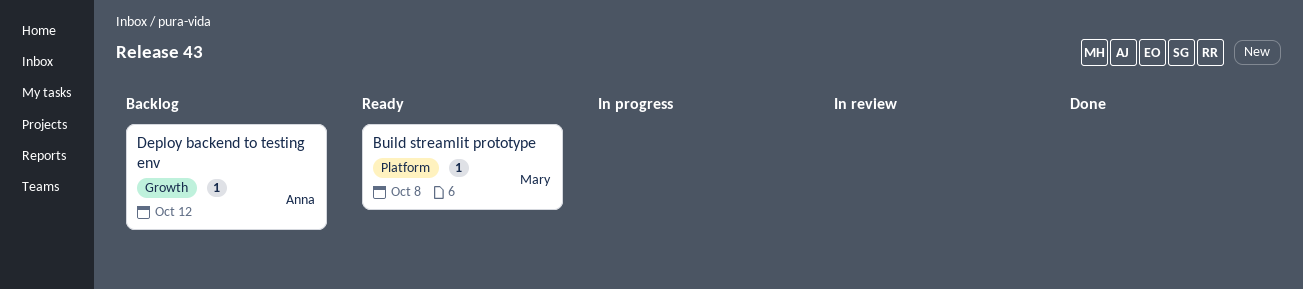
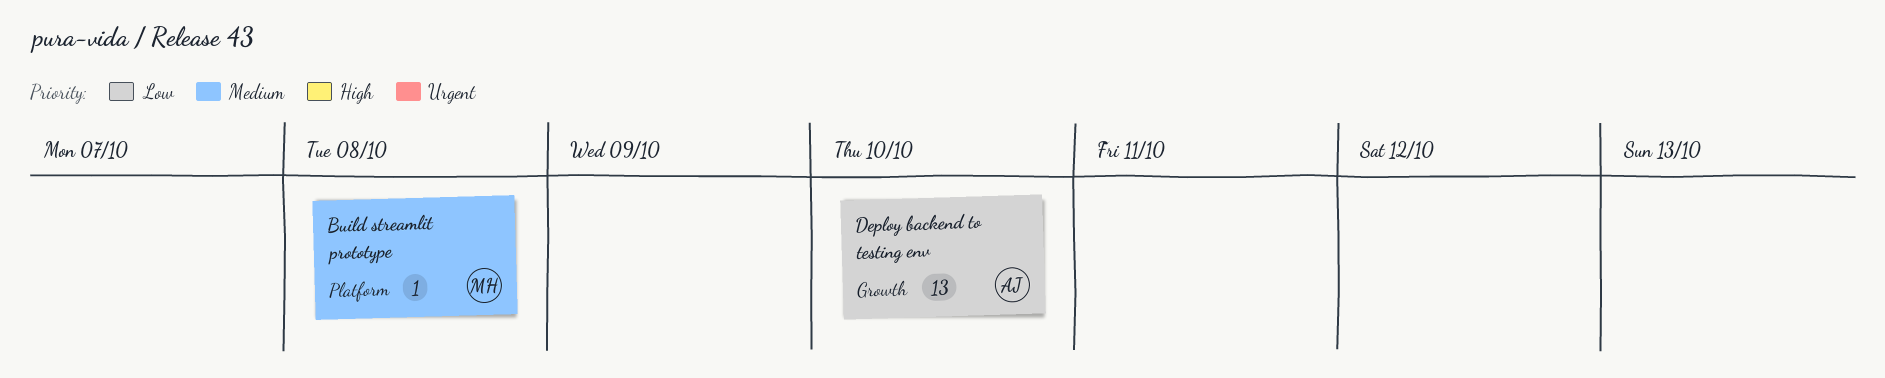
Deploy backend to testing env, estimate: 1 -> 13
Deploy backend to testing env, due: Oct 12 -> Oct 10

